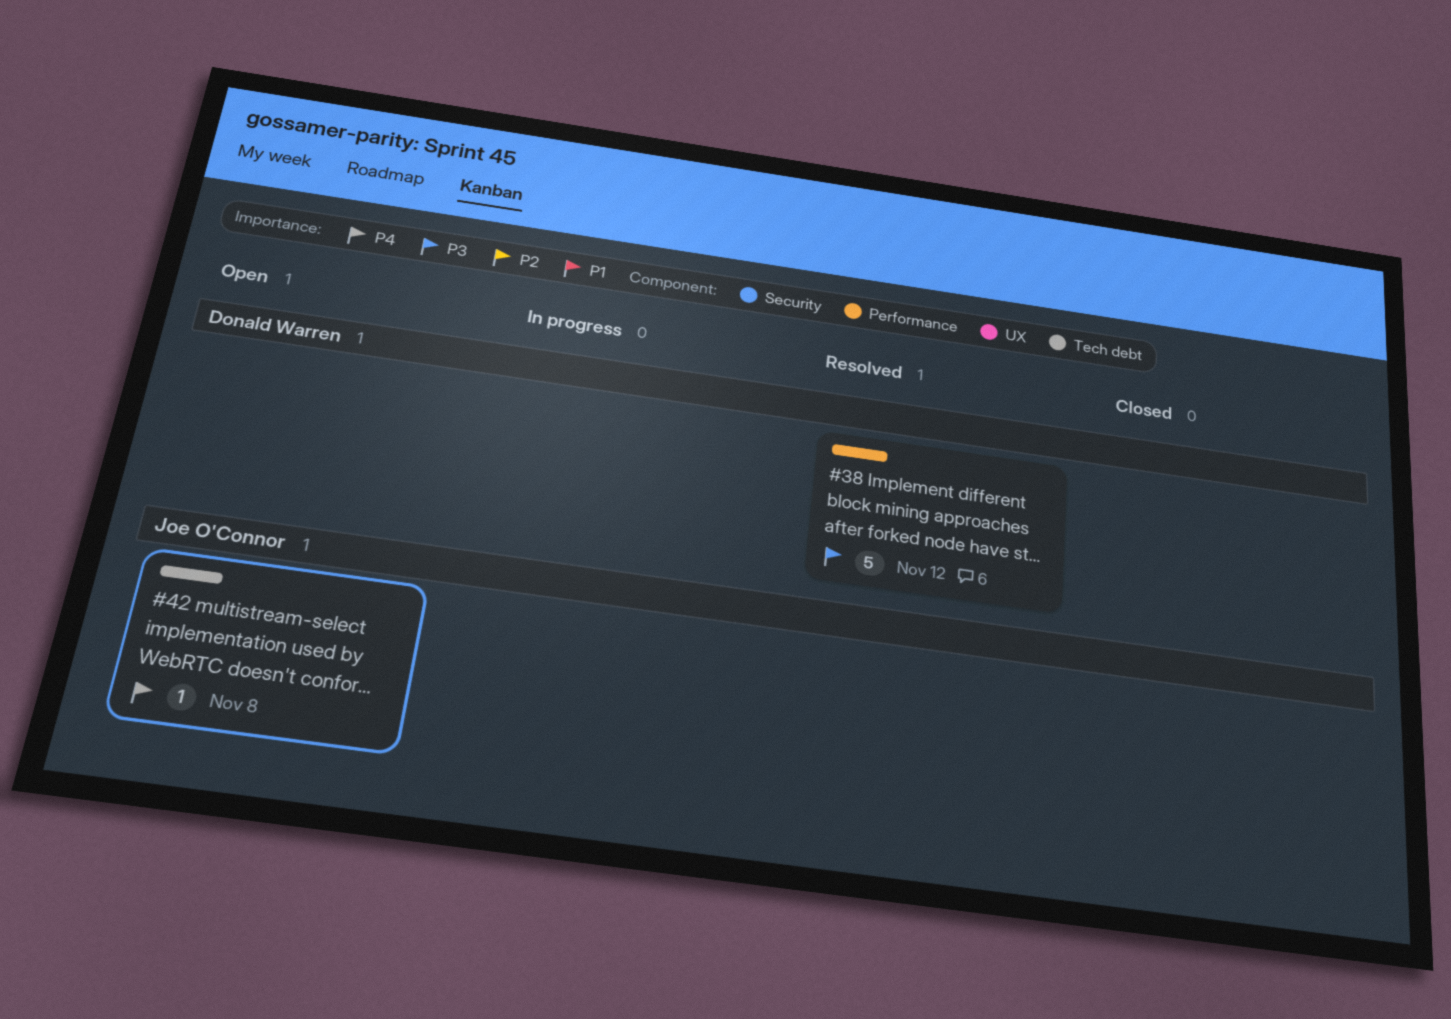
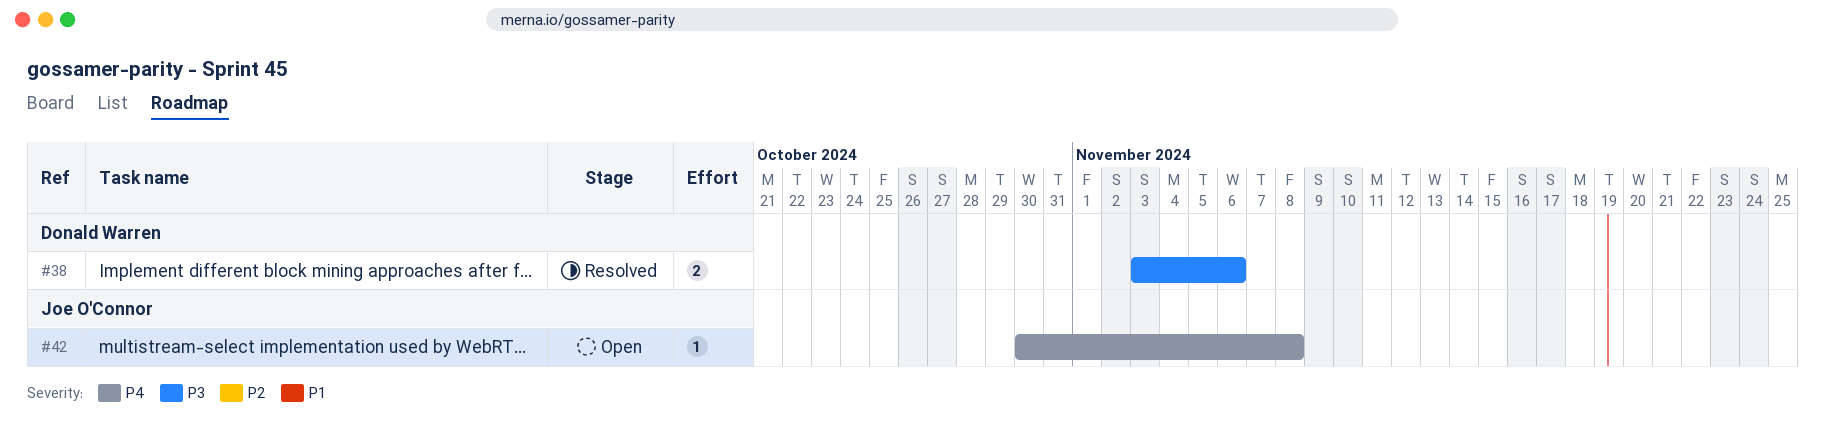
#38, estimate: 5 -> 2
#38, due: Nov 12 -> Nov 6

